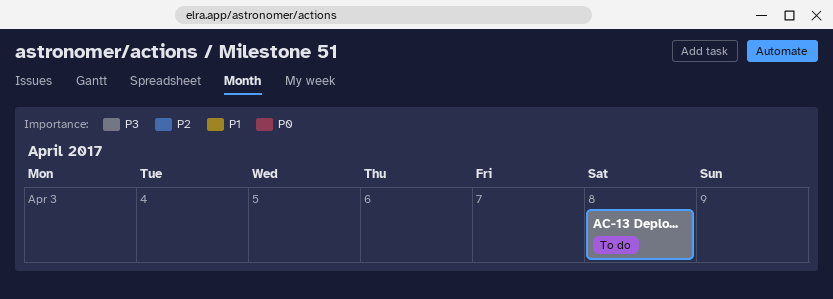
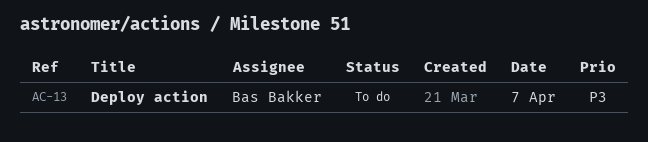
AC-13, day: Apr 8 -> Apr 7

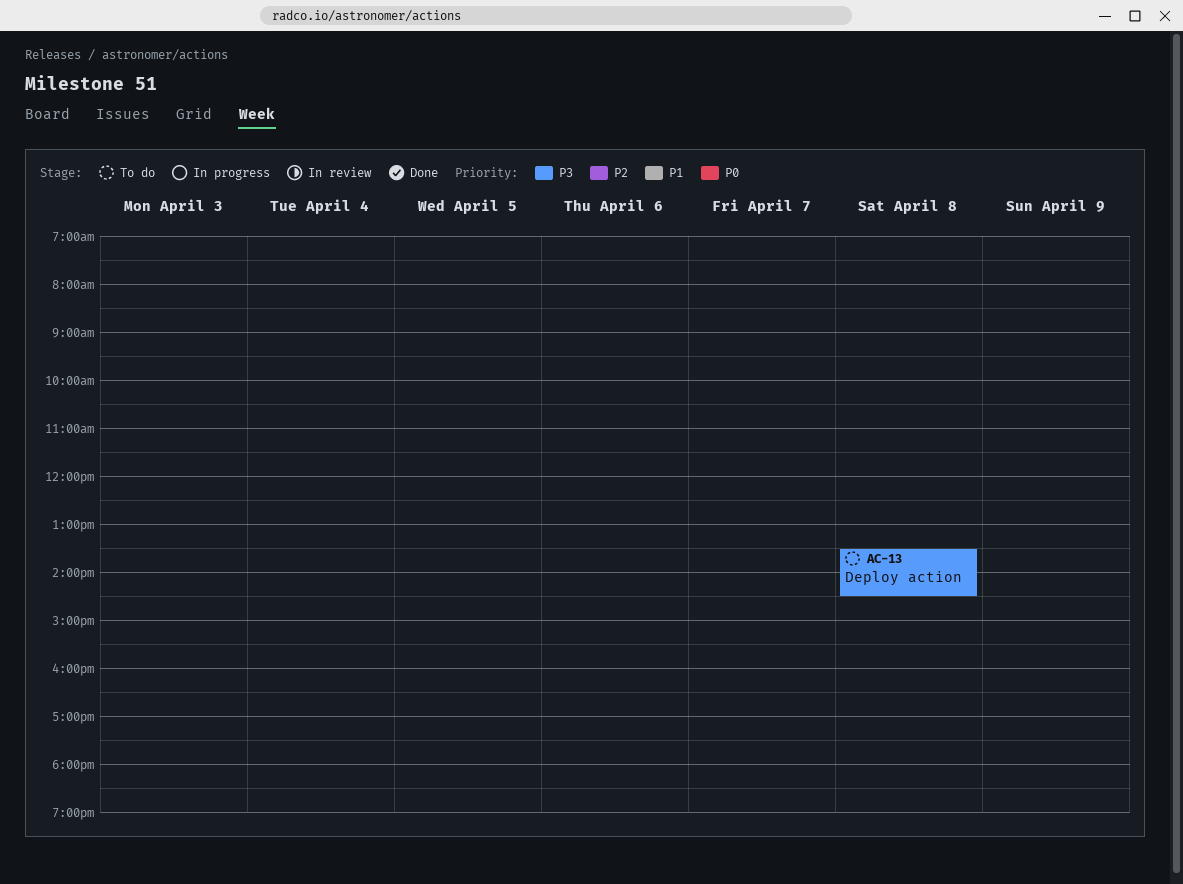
AC-13, day: Apr 7 -> Apr 8

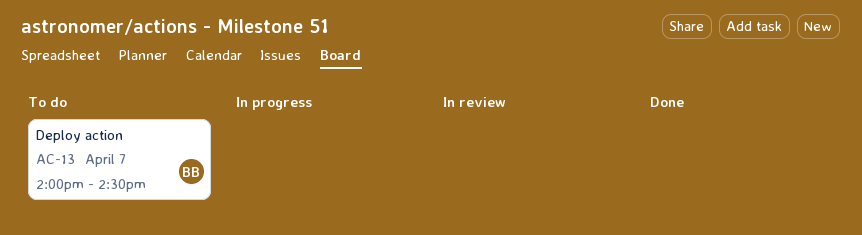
AC-13, day: Apr 8 -> Apr 7
AC-13, begins: 13:30 -> 14:00

